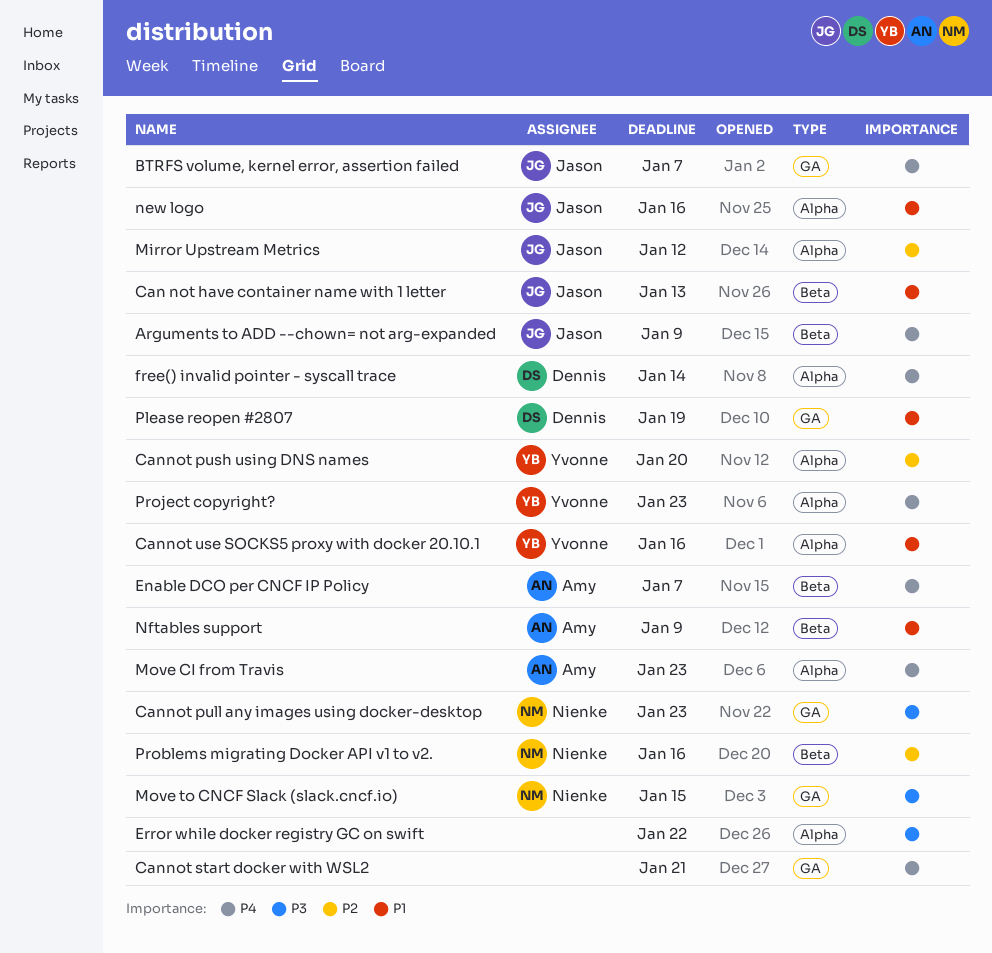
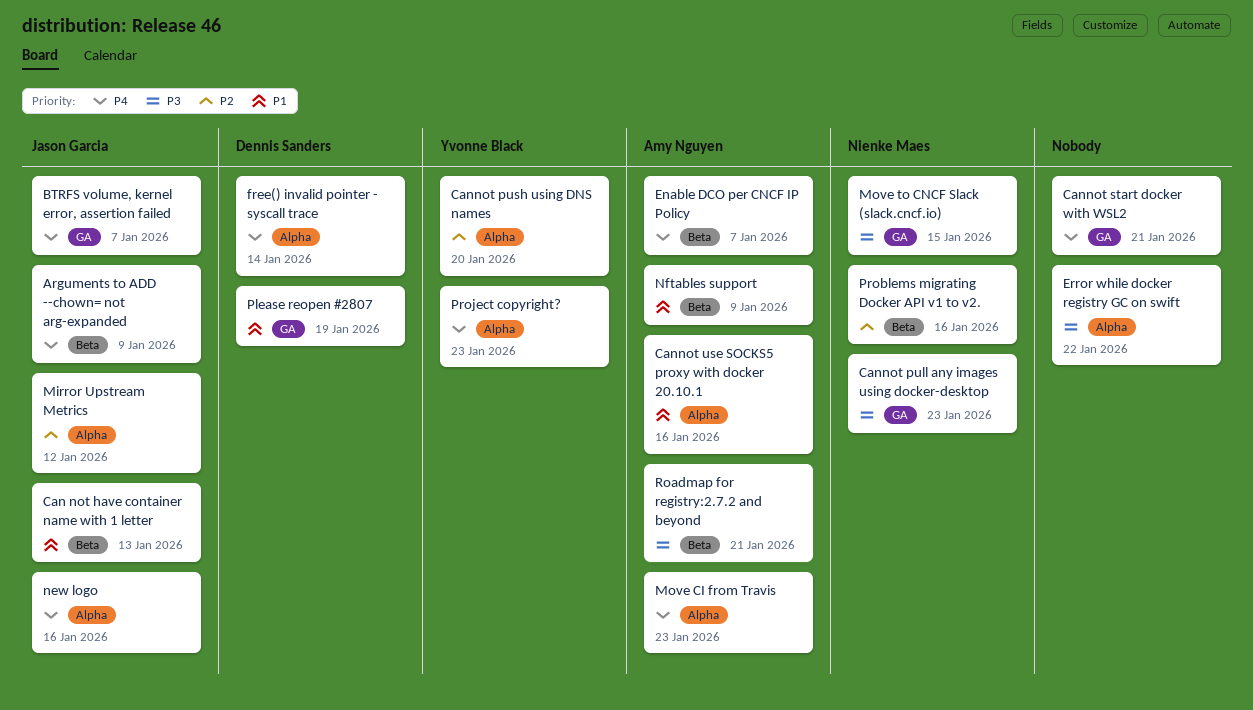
Cannot use SOCKS5 proxy with docker 20.10.1, owner: Yvonne Black -> Amy Nguyen
new logo, priority: P1 -> P4
Roadmap for registry:2.7.2 and beyond: none -> present

